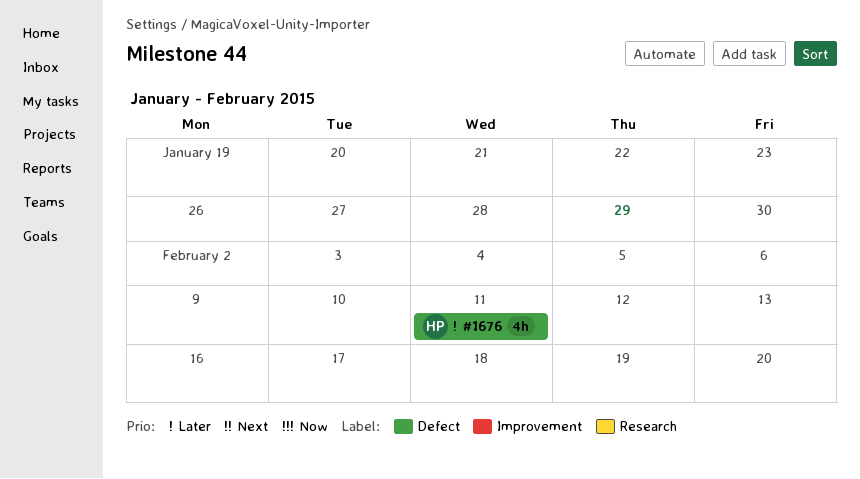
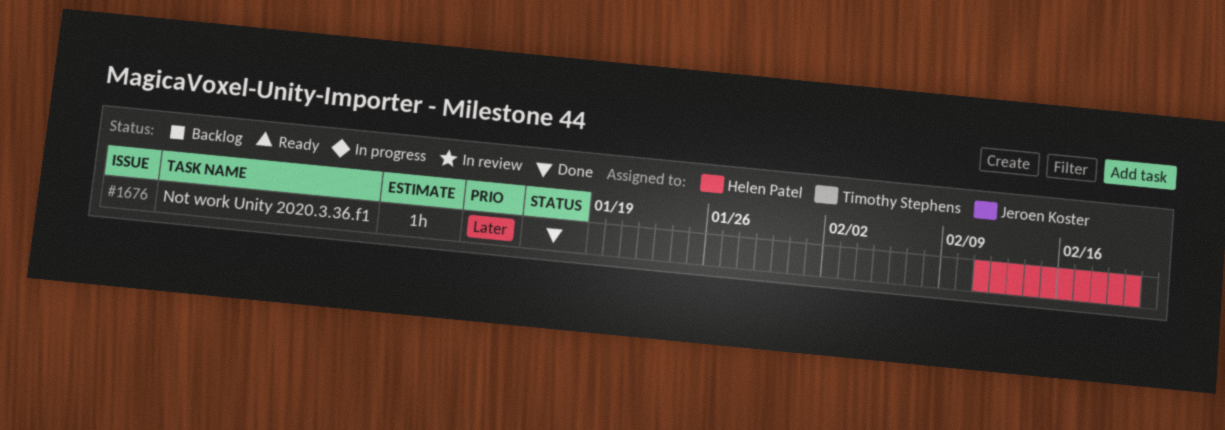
#1676, estimate: 4h -> 1h
#1676, due: Feb 11 -> Feb 20

